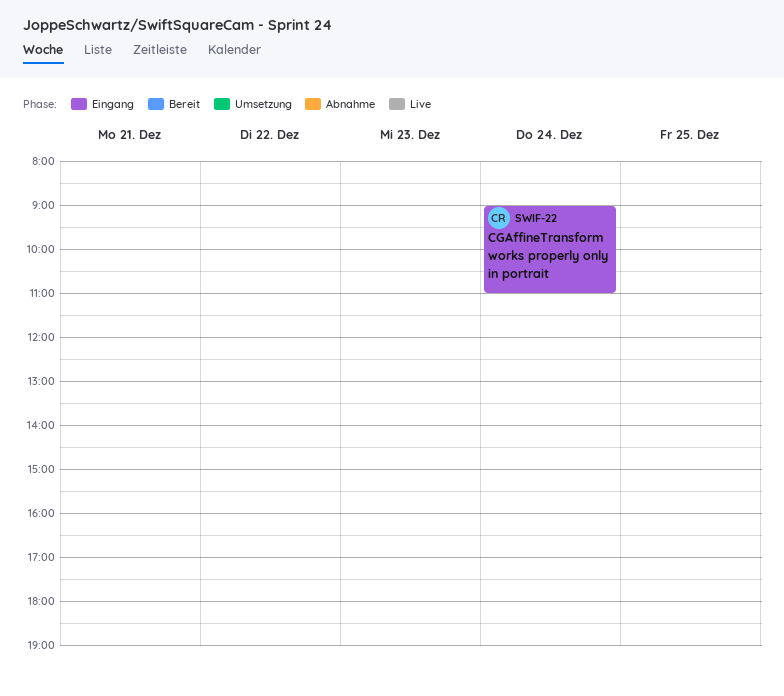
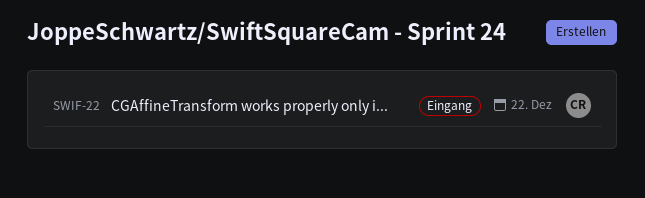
SWIF-22, day: Dec 24 -> Dec 22

